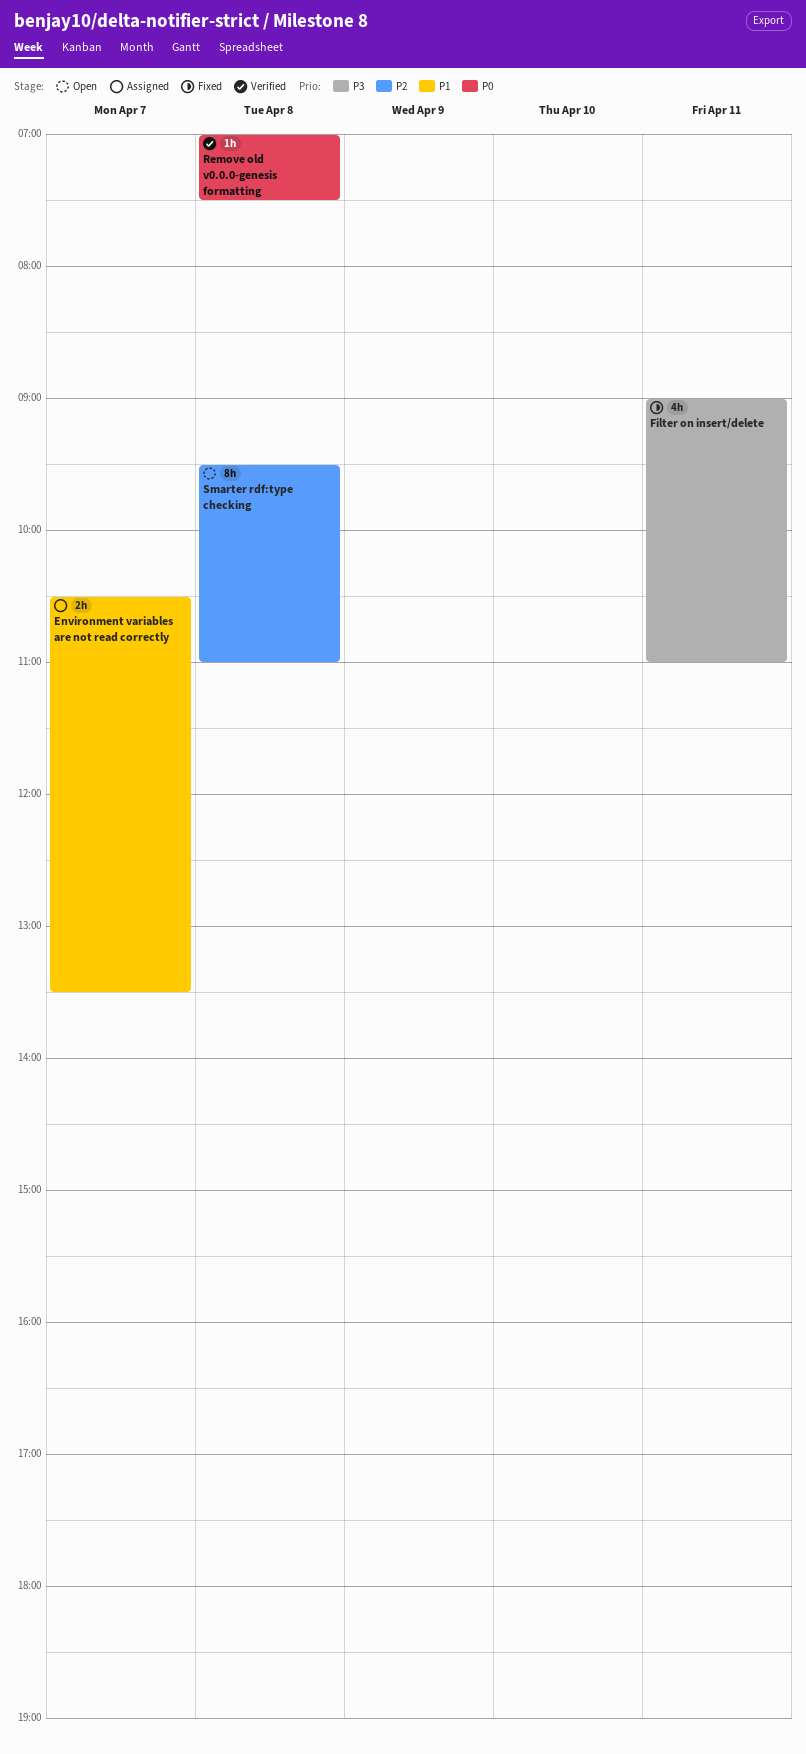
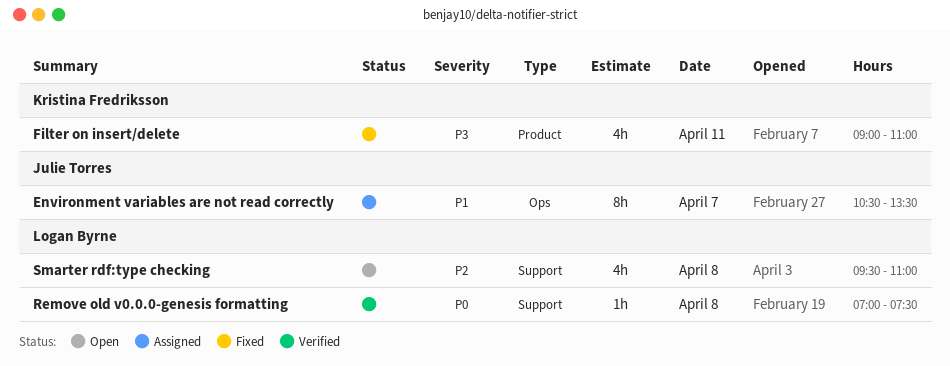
Environment variables are not read correctly, estimate: 2h -> 8h
Smarter rdf:type checking, estimate: 8h -> 4h

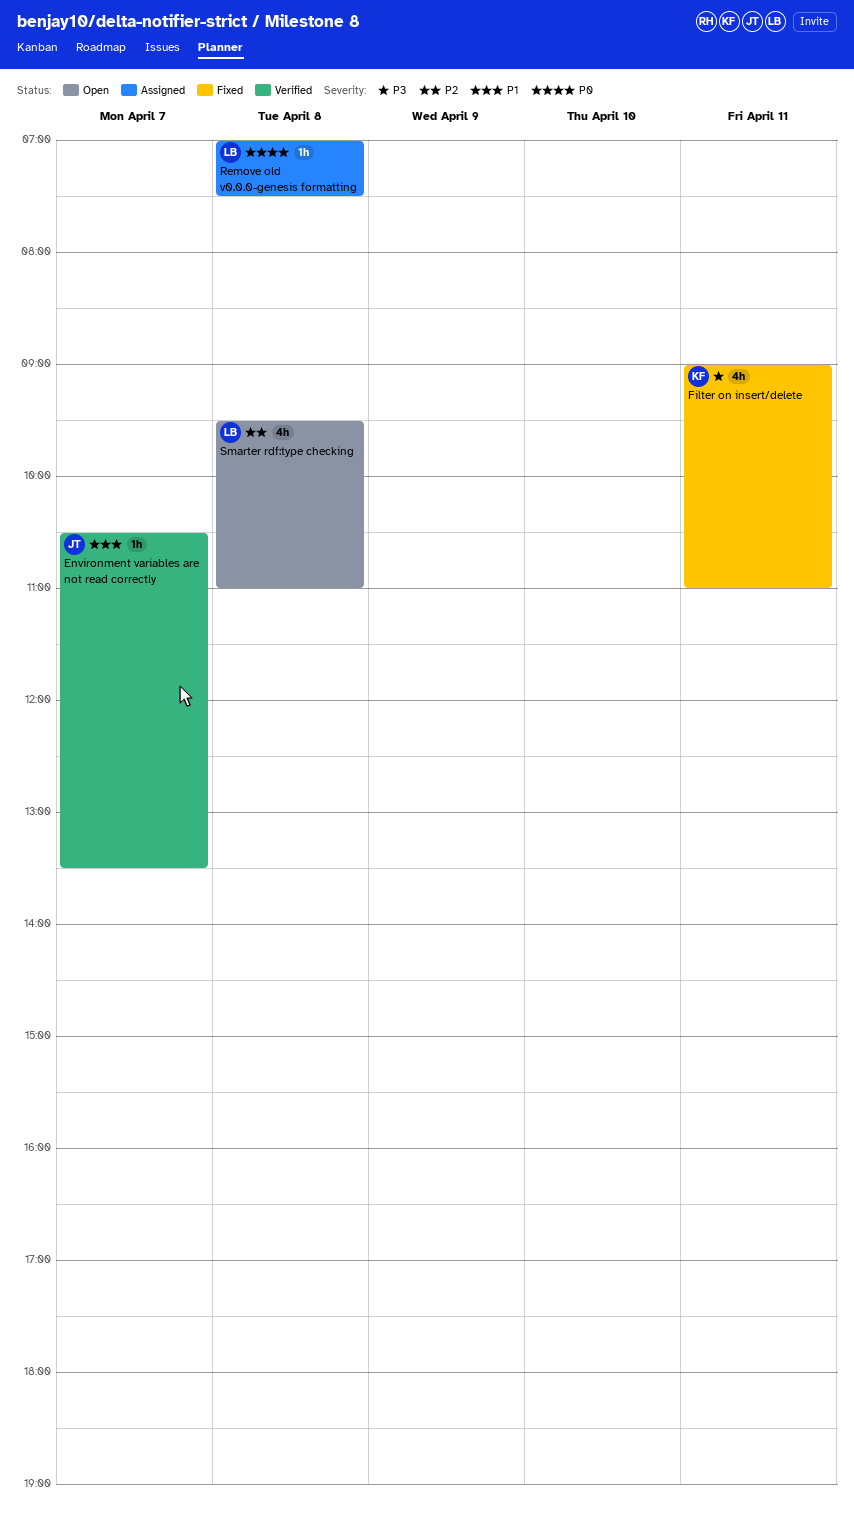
Environment variables are not read correctly, status: Assigned -> Verified
Environment variables are not read correctly, estimate: 8h -> 1h
Remove old v0.0.0-genesis formatting, status: Verified -> Assigned

